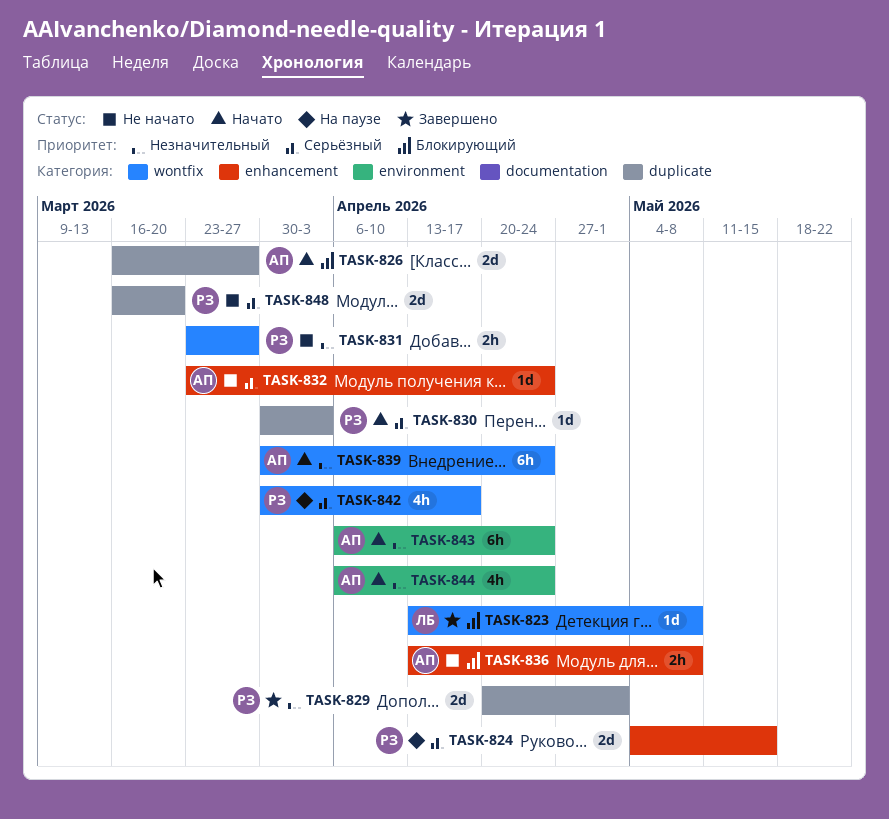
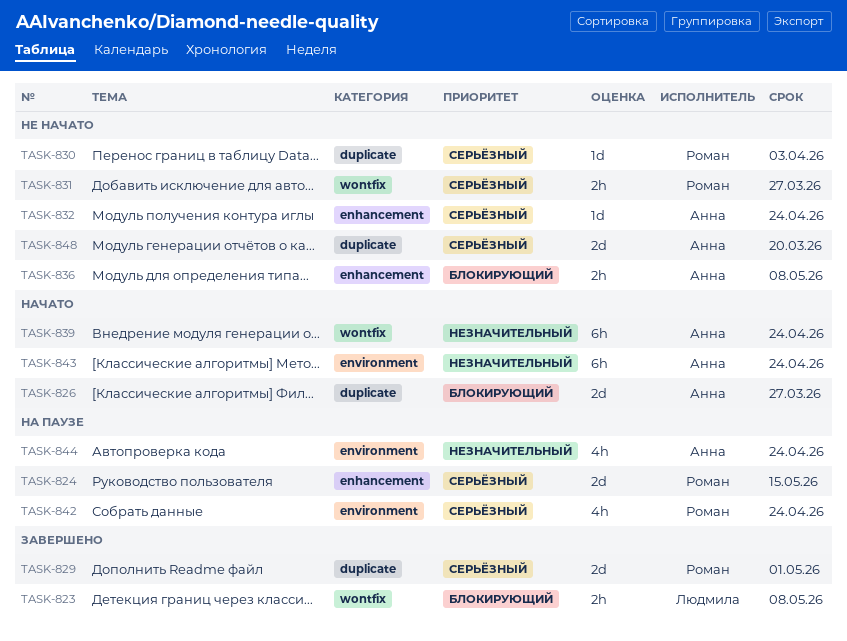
TASK-823, estimate: 1d -> 2h
TASK-829, priority: Незначительный -> Серьёзный
TASK-830, status: Начато -> Не начато
TASK-831, priority: Незначительный -> Серьёзный
TASK-842, label: wontfix -> environment
TASK-842, due: Apr 17 -> Apr 24
TASK-844, status: Начато -> На паузе
TASK-848, owner: Роман -> Анна

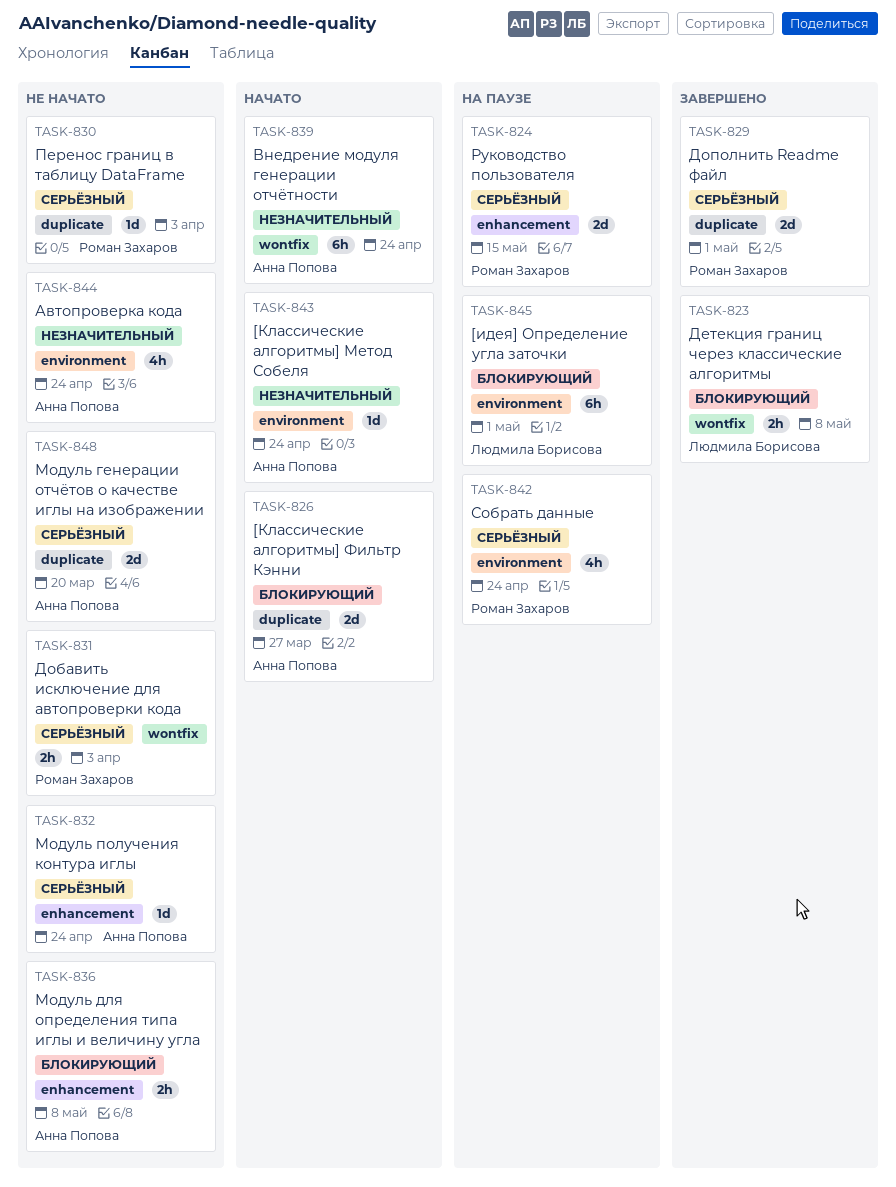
TASK-831, due: Mar 27 -> Apr 3
TASK-843, estimate: 6h -> 1d
TASK-844, status: На паузе -> Не начато
TASK-845: none -> present

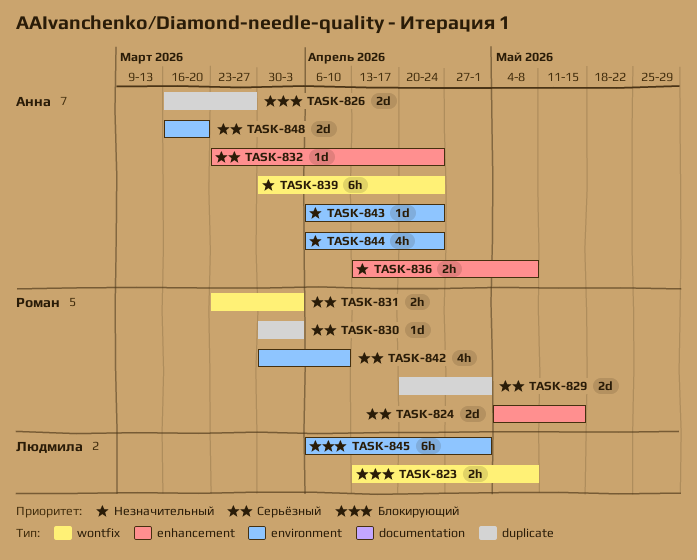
TASK-836, priority: Блокирующий -> Незначительный
TASK-842, due: Apr 24 -> Apr 10
TASK-848, label: duplicate -> environment

